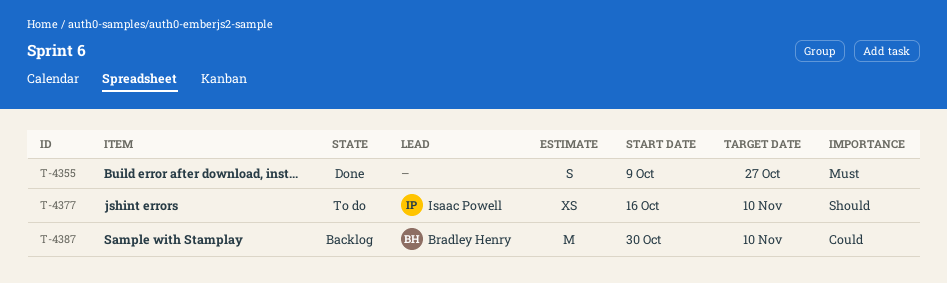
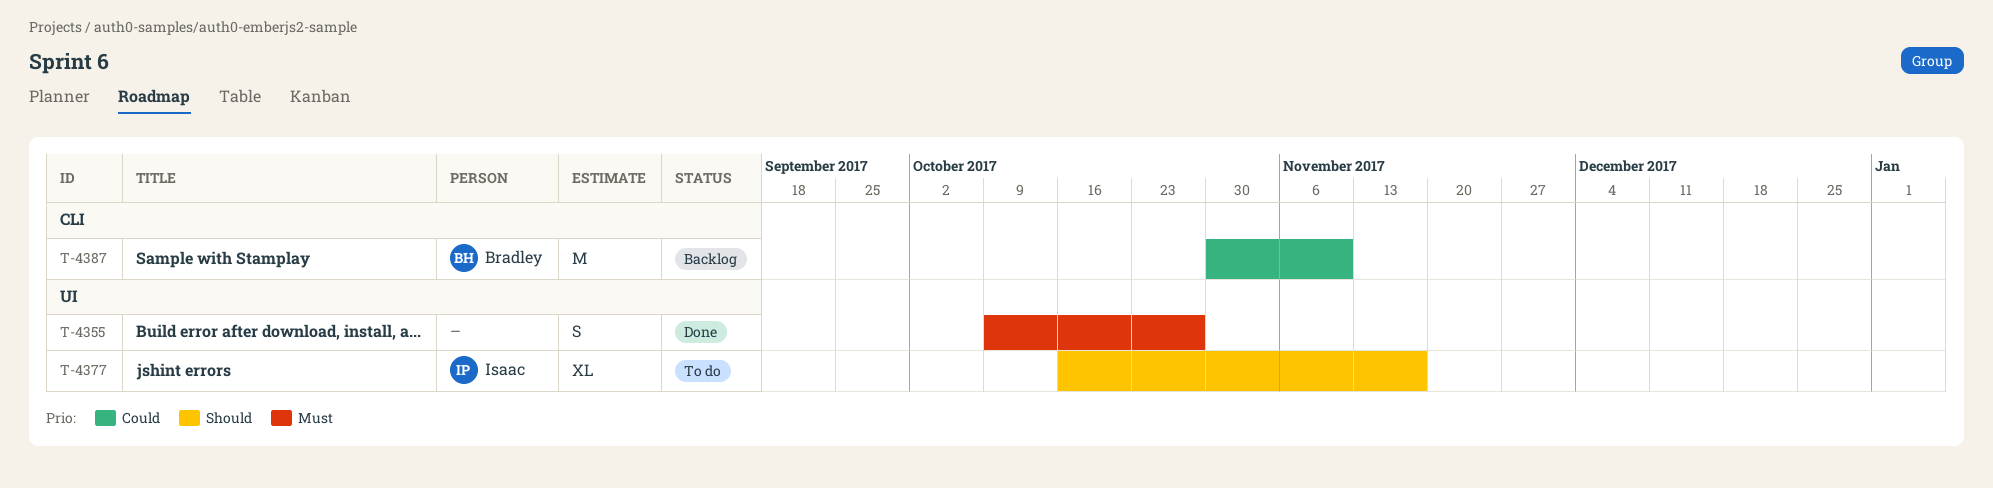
T-4377, estimate: XS -> XL
T-4377, due: Nov 10 -> Nov 17

